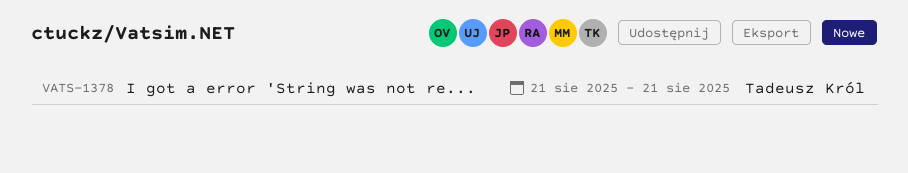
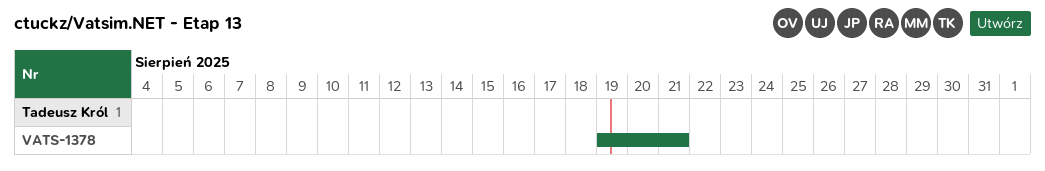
VATS-1378, start: Aug 21 -> Aug 19

